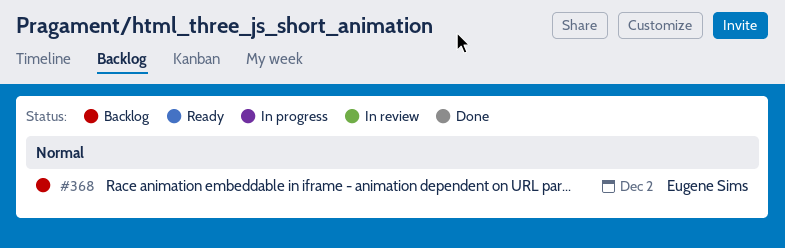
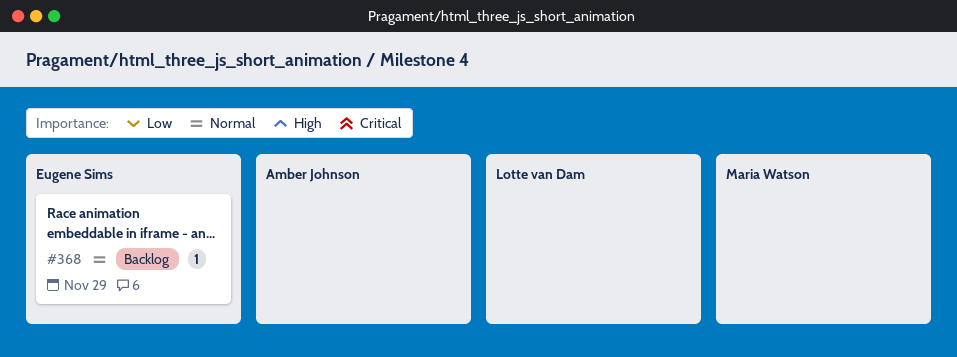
#368, due: Dec 2 -> Nov 29

